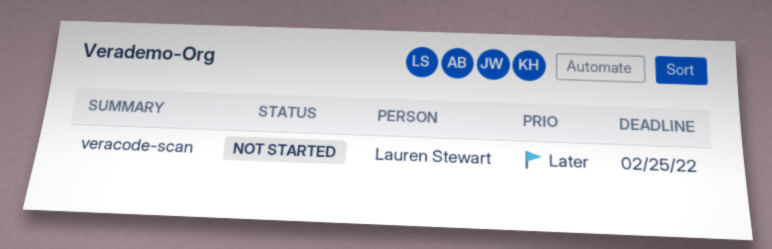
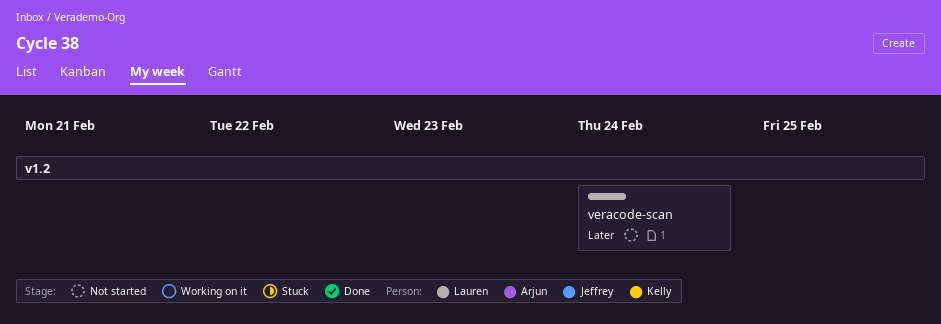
veracode-scan, due: Feb 25 -> Feb 24

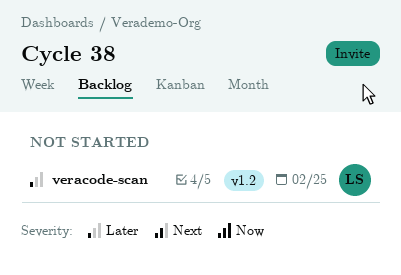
veracode-scan, due: Feb 24 -> Feb 25

